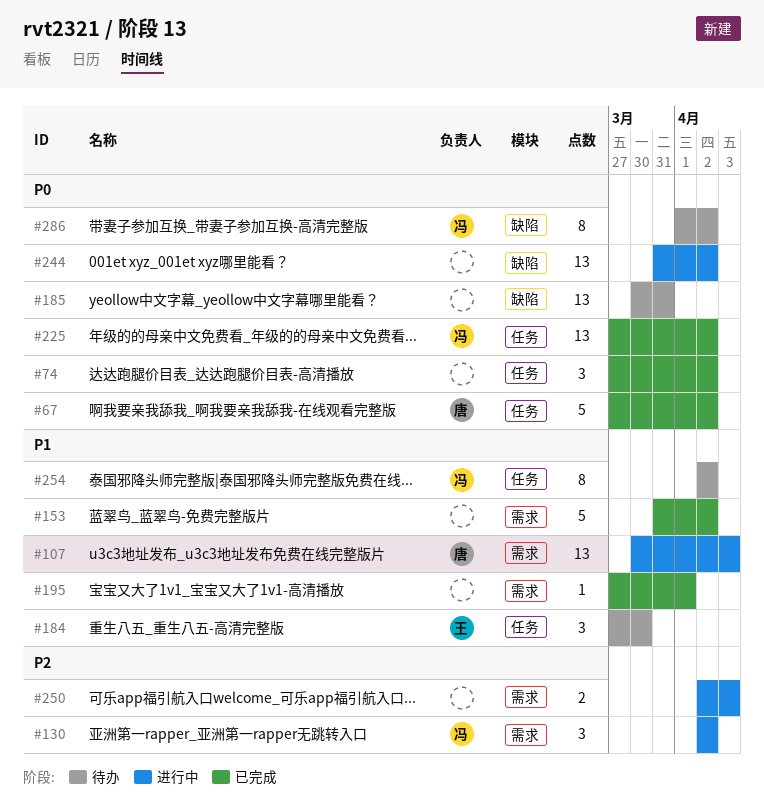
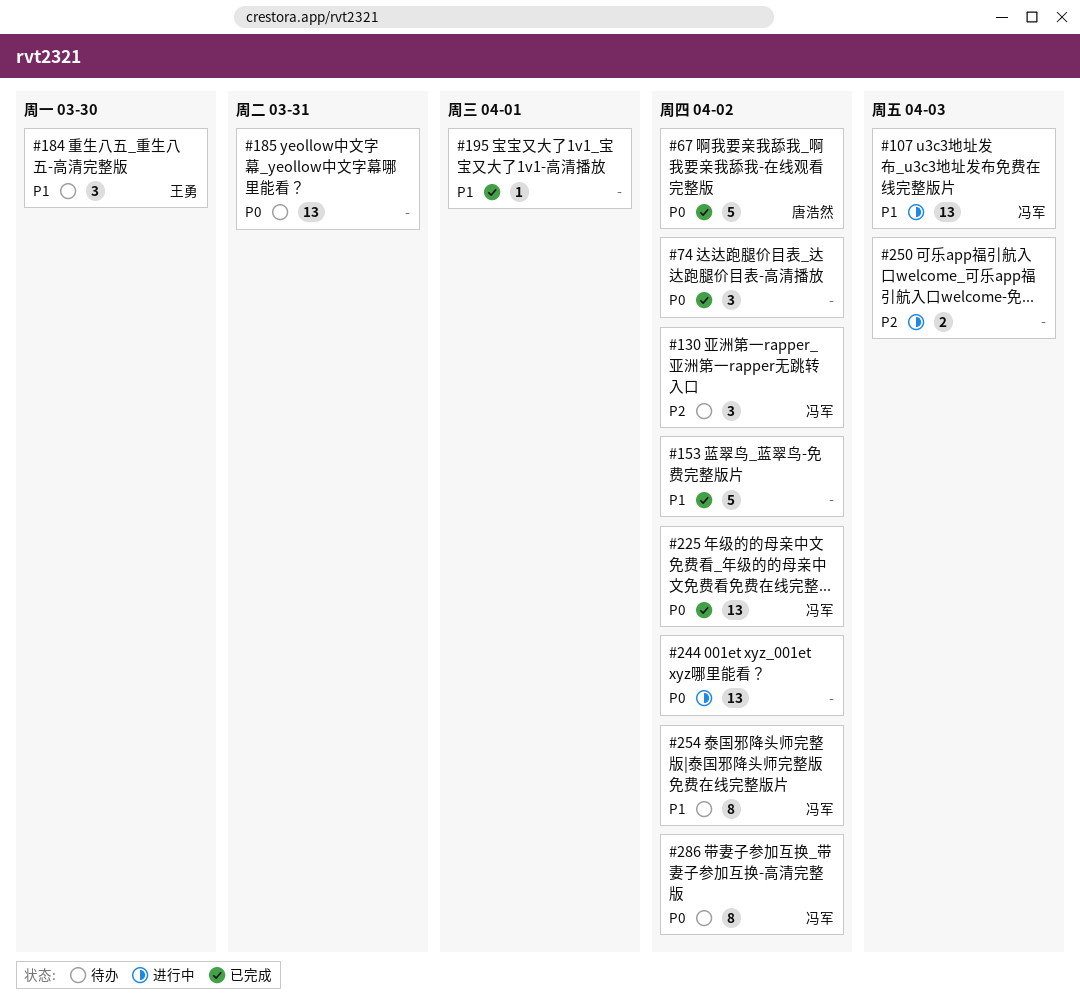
#107, owner: 唐浩然 -> 冯军
#130, status: 进行中 -> 待办

